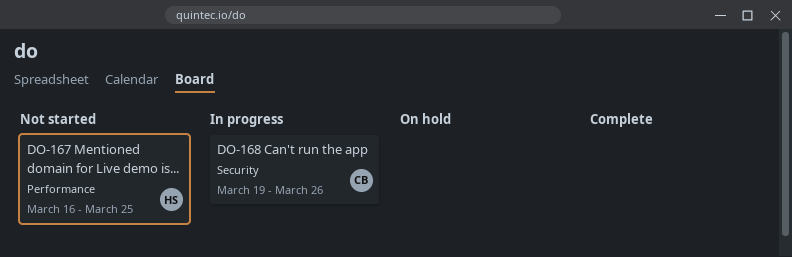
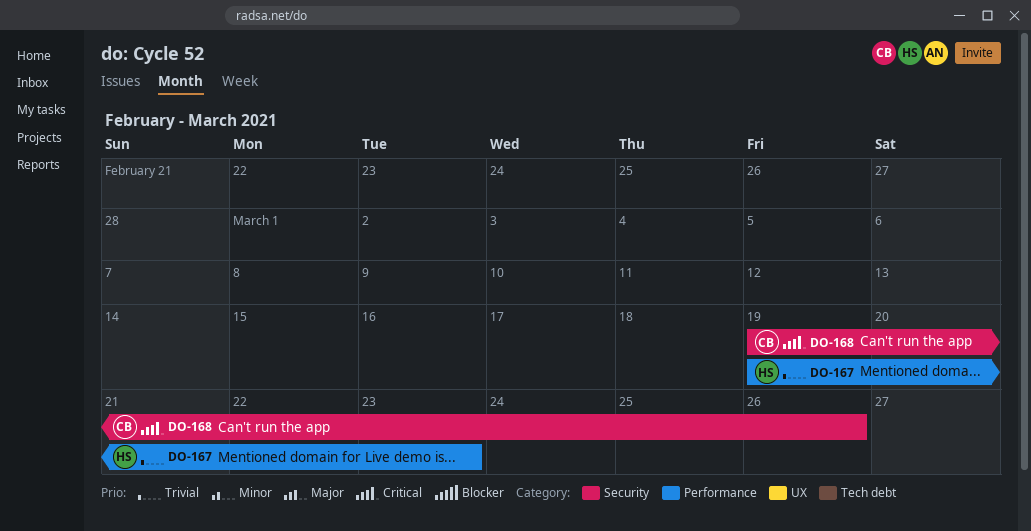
DO-167, start: Mar 16 -> Mar 19
DO-167, due: Mar 25 -> Mar 23

